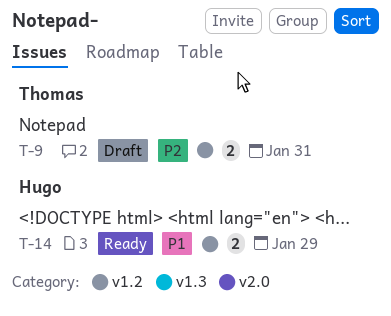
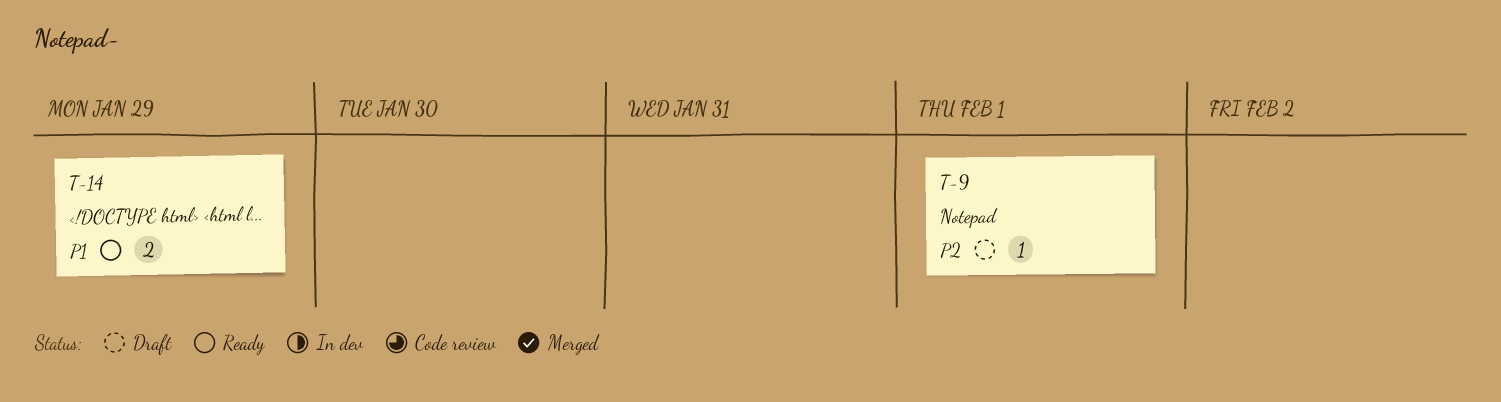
T-9, estimate: 2 -> 1
T-9, due: Jan 31 -> Feb 1

